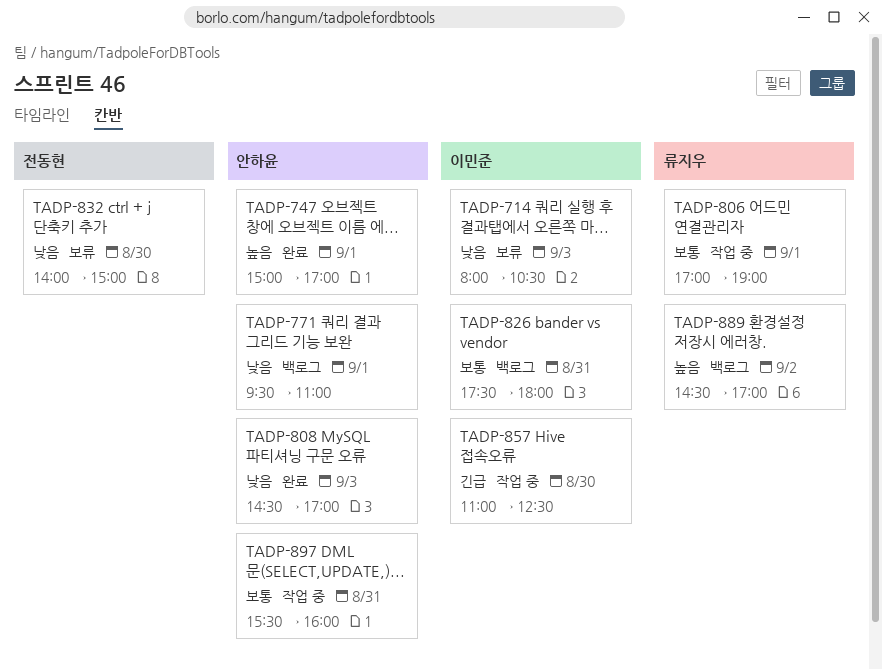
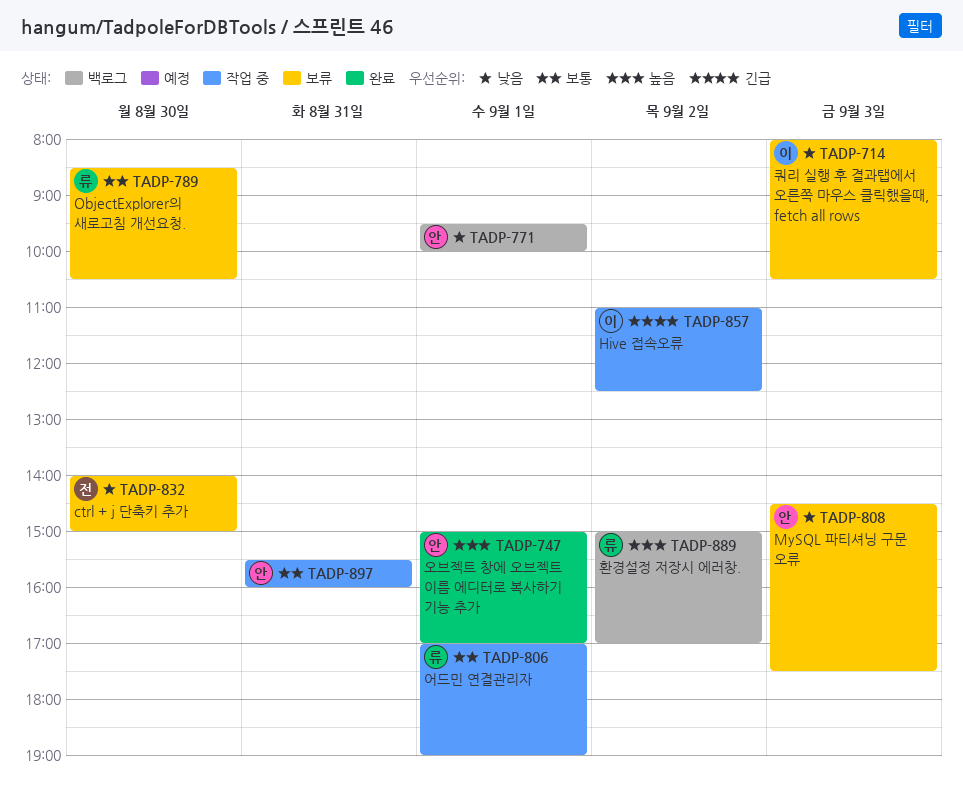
TADP-771, ends: 11:00 -> 10:00
TADP-789: none -> present
TADP-808, status: 완료 -> 보류
TADP-808, ends: 17:00 -> 17:30
TADP-826: present -> none
TADP-857, day: Aug 30 -> Sep 2
TADP-889, begins: 14:30 -> 15:00

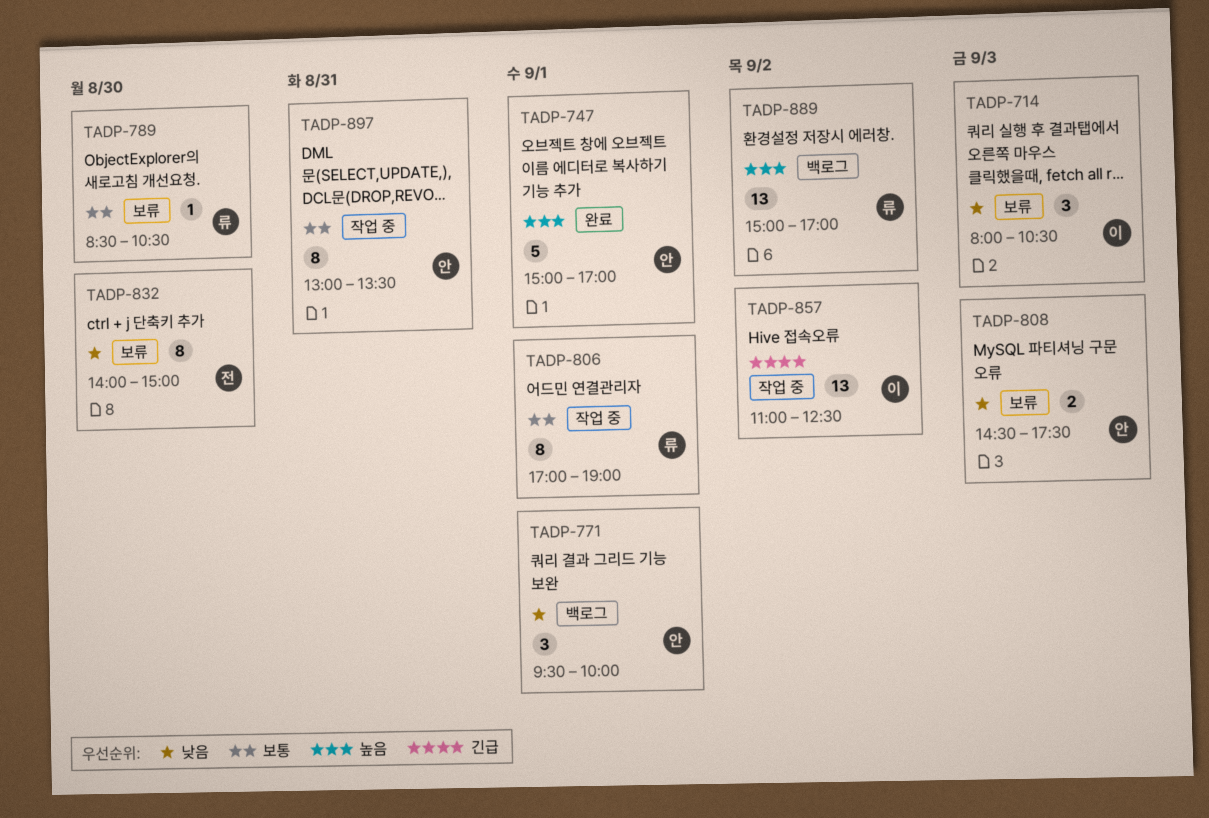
TADP-897, begins: 15:30 -> 13:00
TADP-897, ends: 16:00 -> 13:30

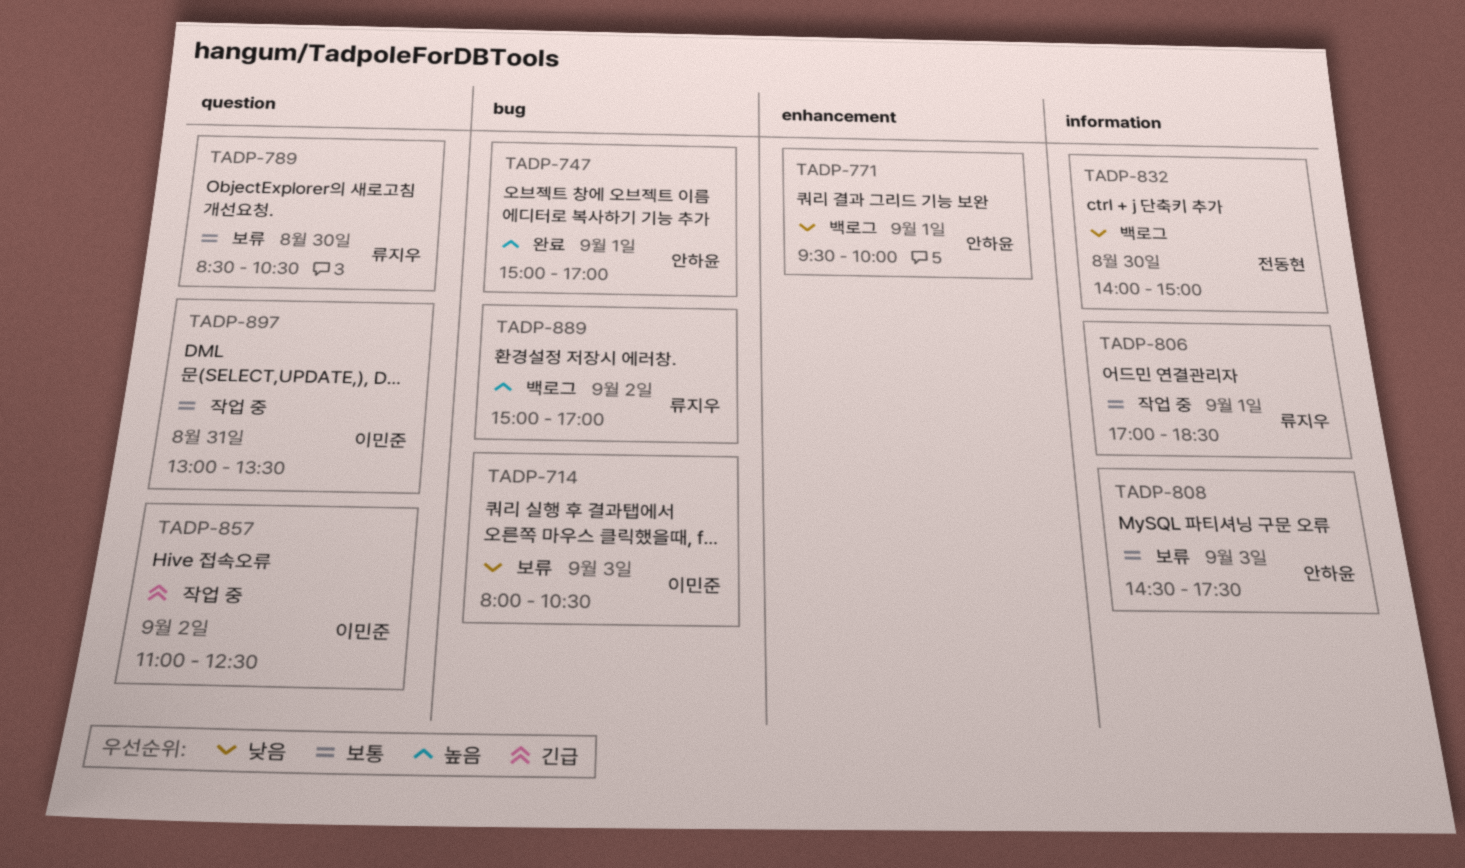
TADP-806, ends: 19:00 -> 18:30
TADP-808, priority: 낮음 -> 보통
TADP-832, status: 보류 -> 백로그
TADP-897, owner: 안하윤 -> 이민준

